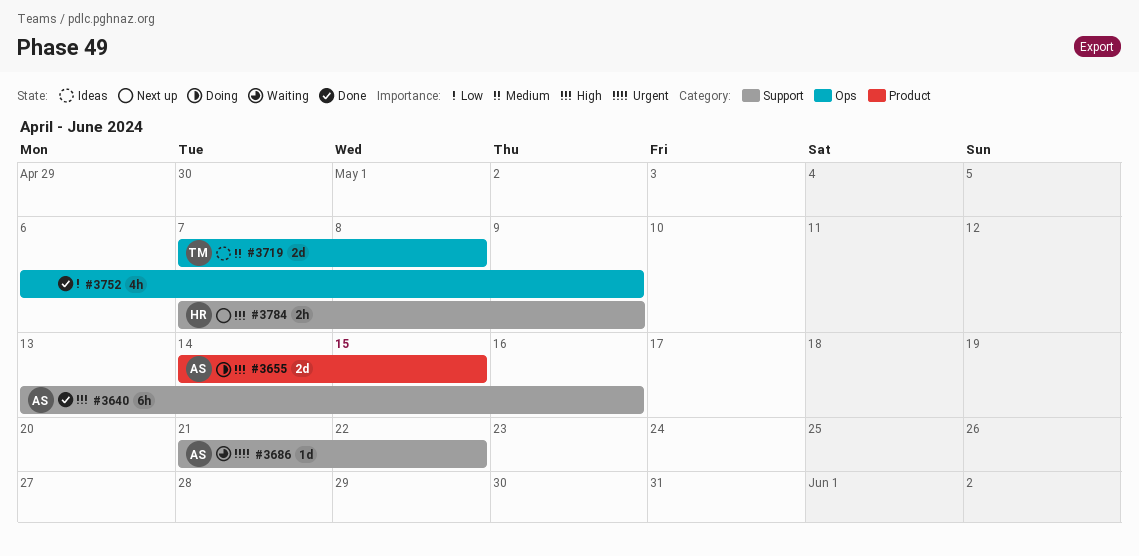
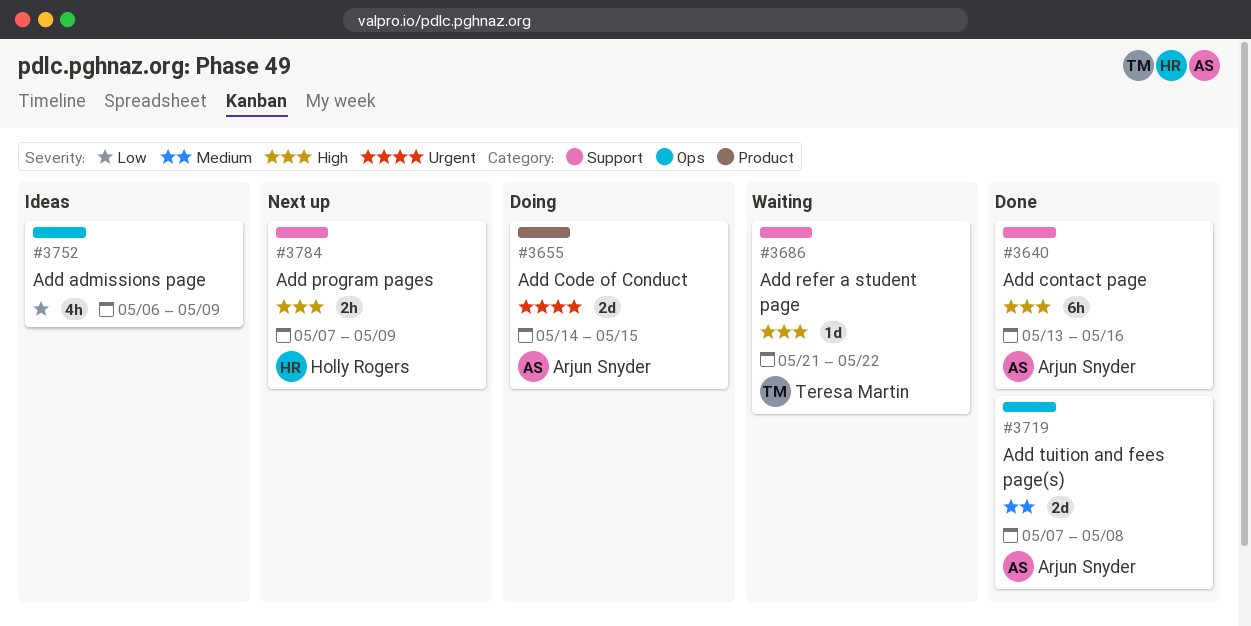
#3655, priority: High -> Urgent
#3686, owner: Arjun Snyder -> Teresa Martin
#3686, priority: Urgent -> High
#3719, status: Ideas -> Done
#3719, owner: Teresa Martin -> Arjun Snyder
#3752, status: Done -> Ideas

